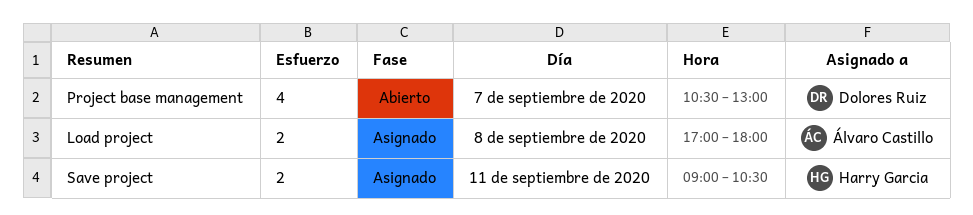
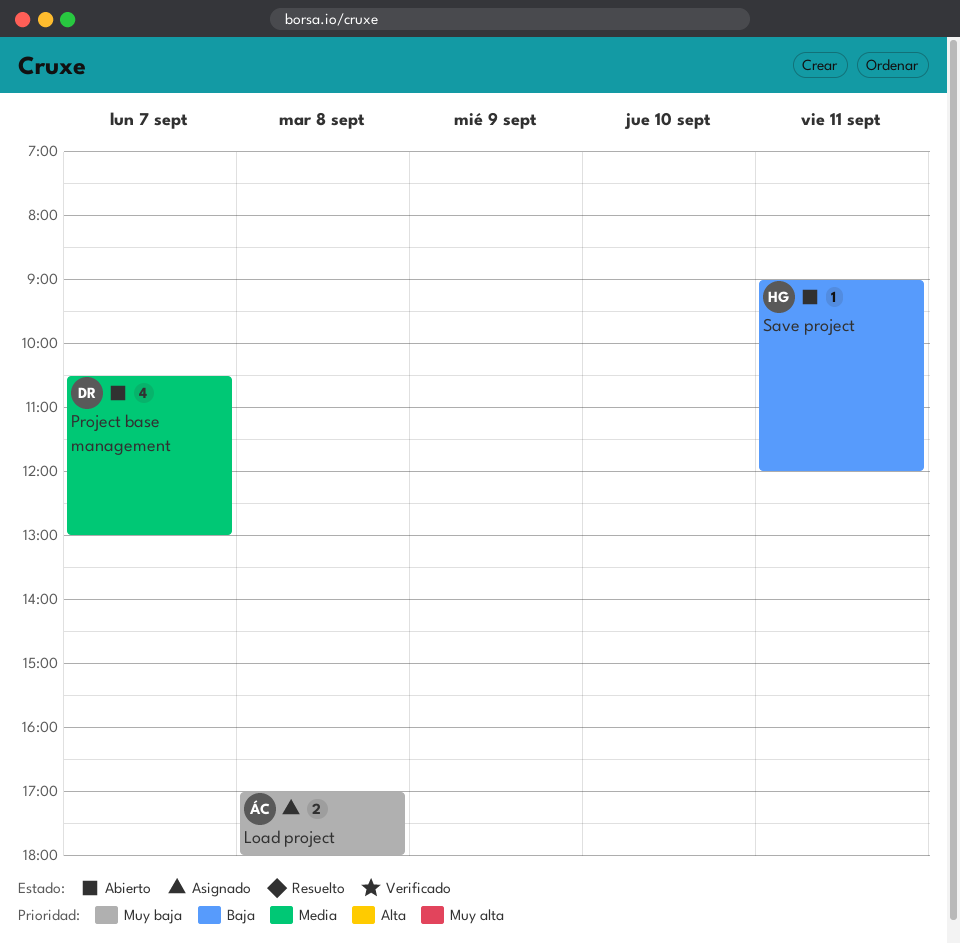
Save project, status: Asignado -> Abierto
Save project, estimate: 2 -> 1
Save project, ends: 10:30 -> 12:00

